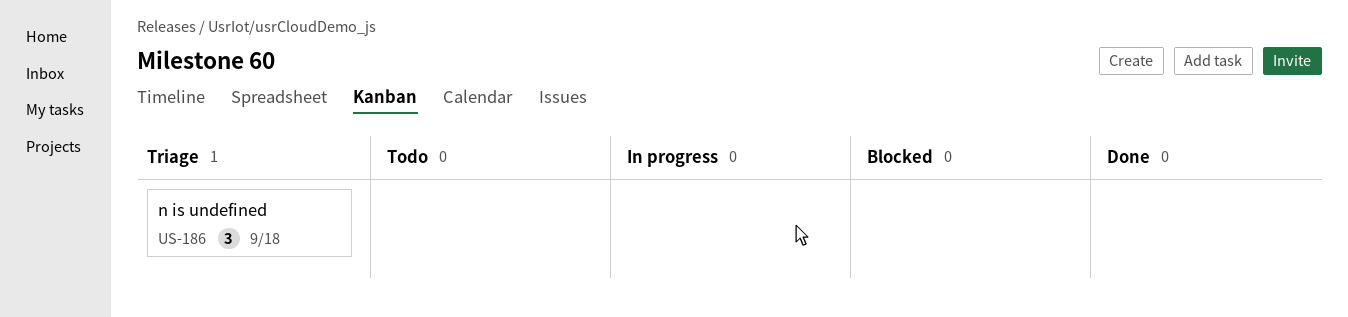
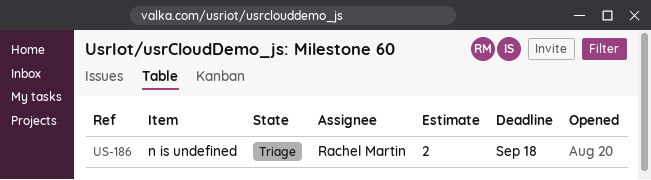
US-186, estimate: 3 -> 2

